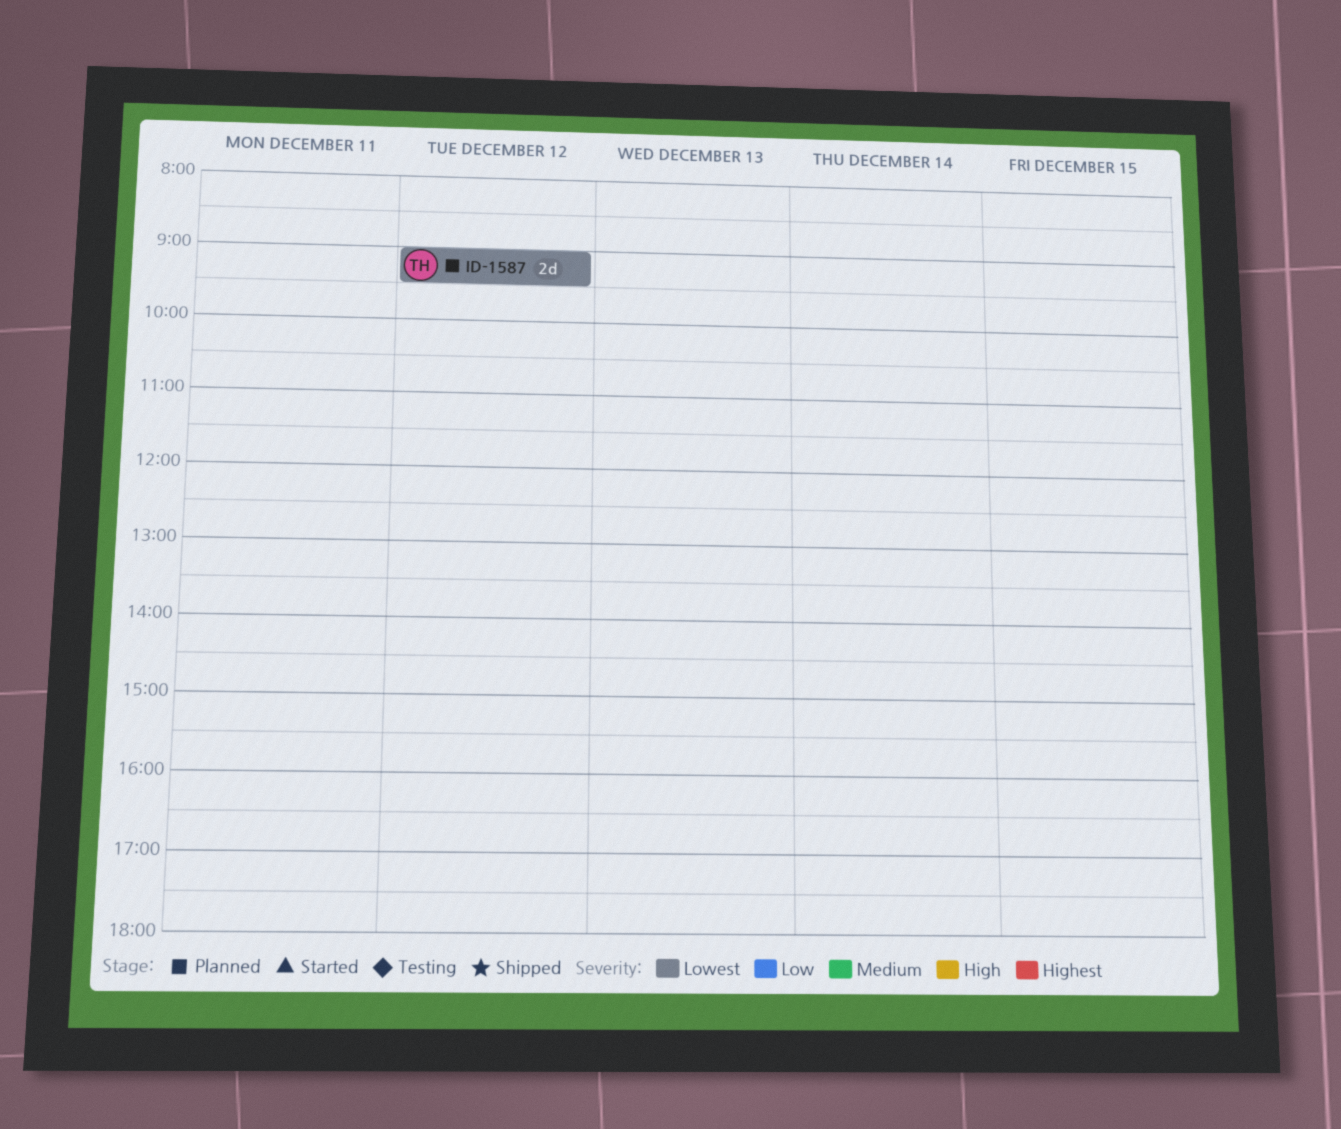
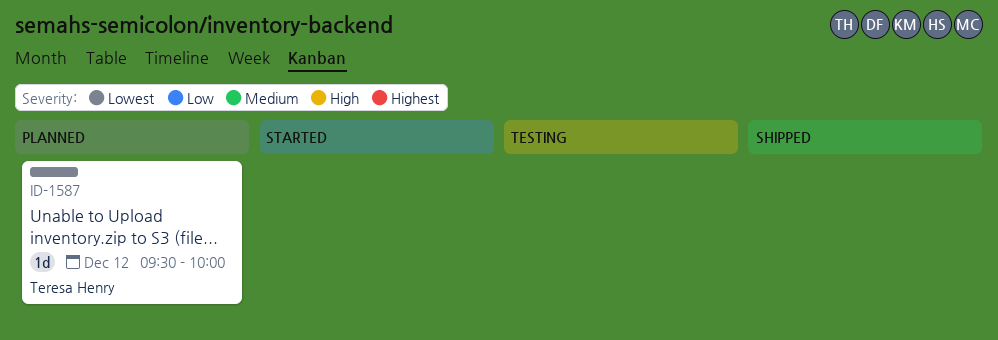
ID-1587, estimate: 2d -> 1d
ID-1587, begins: 09:00 -> 09:30
ID-1587, ends: 09:30 -> 10:00

